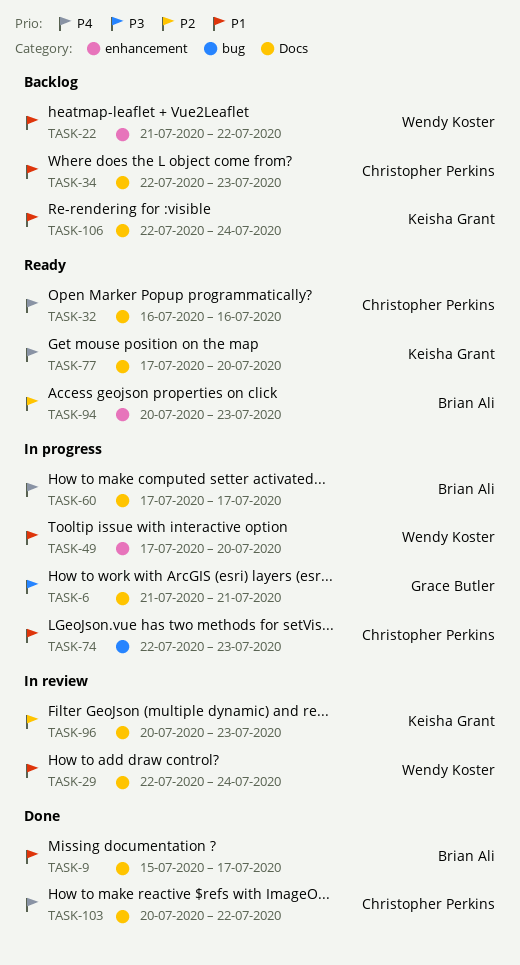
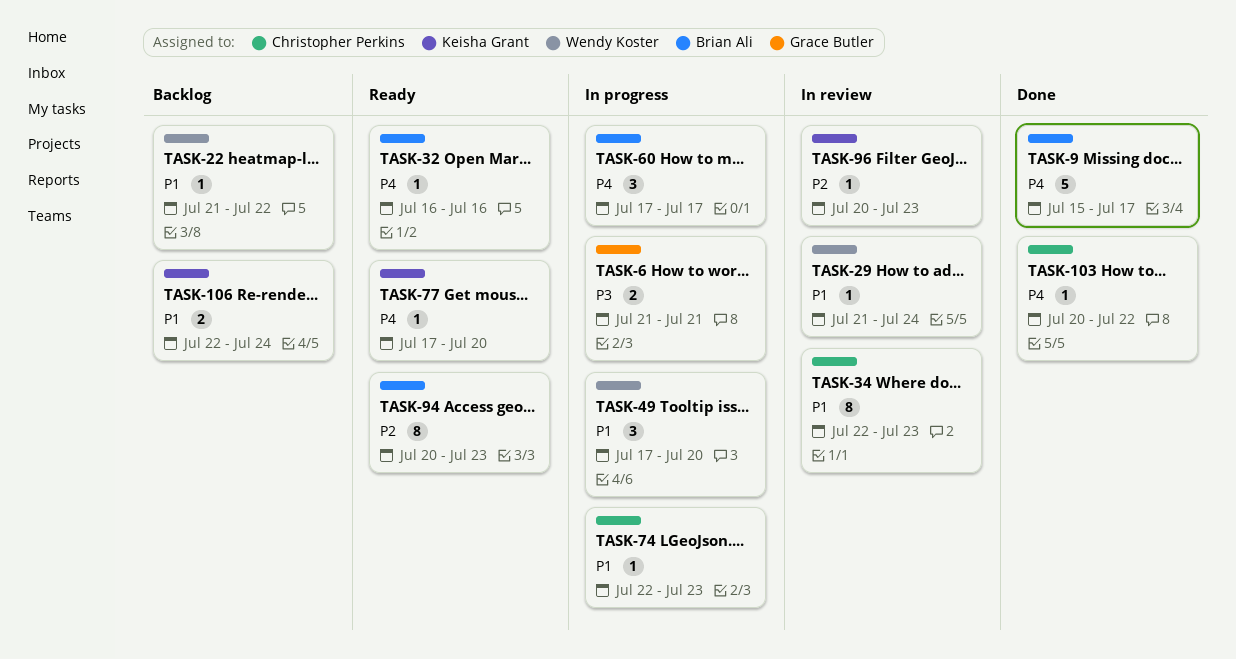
TASK-9, priority: P1 -> P4
TASK-29, start: Jul 22 -> Jul 21
TASK-32, owner: Christopher Perkins -> Brian Ali
TASK-34, status: Backlog -> In review

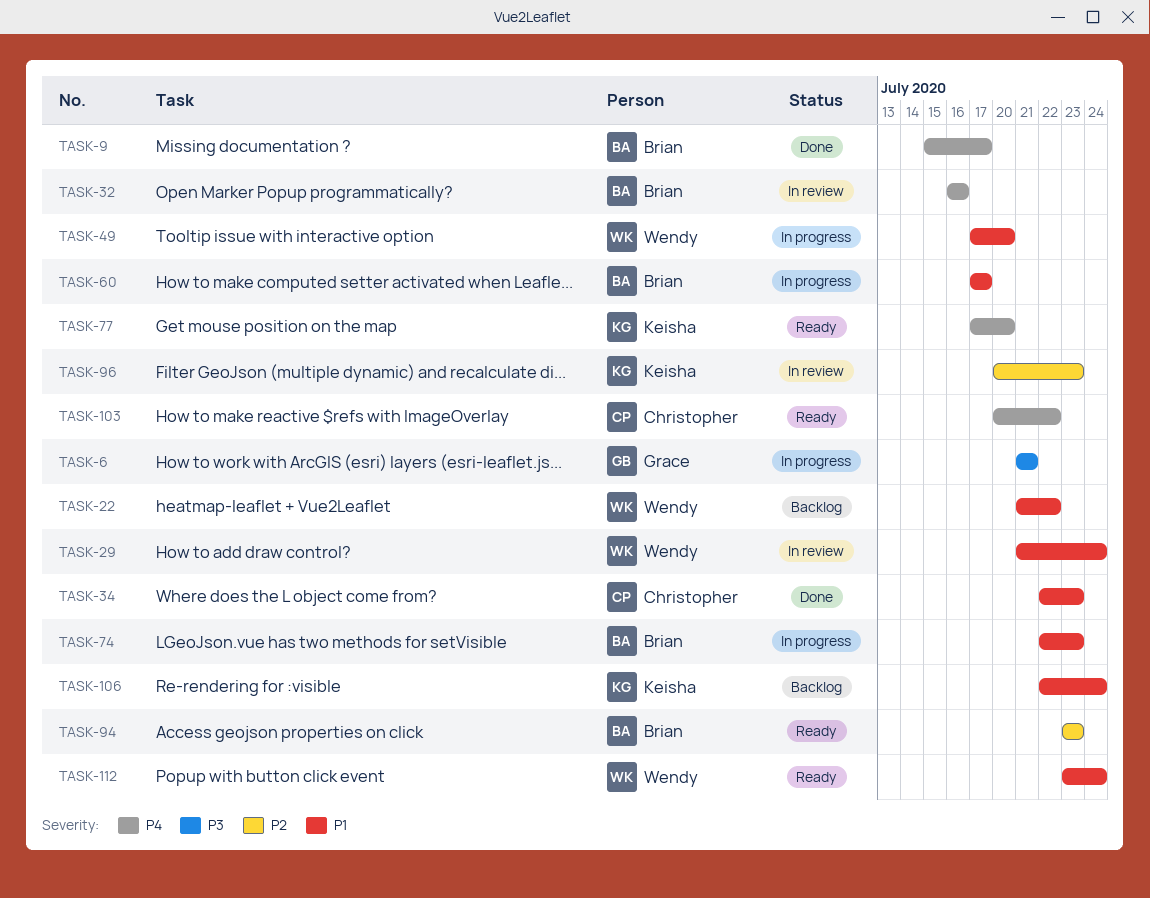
TASK-32, status: Ready -> In review
TASK-34, status: In review -> Done
TASK-60, priority: P4 -> P1
TASK-74, owner: Christopher Perkins -> Brian Ali
TASK-94, start: Jul 20 -> Jul 23
TASK-103, status: Done -> Ready
TASK-112: none -> present

